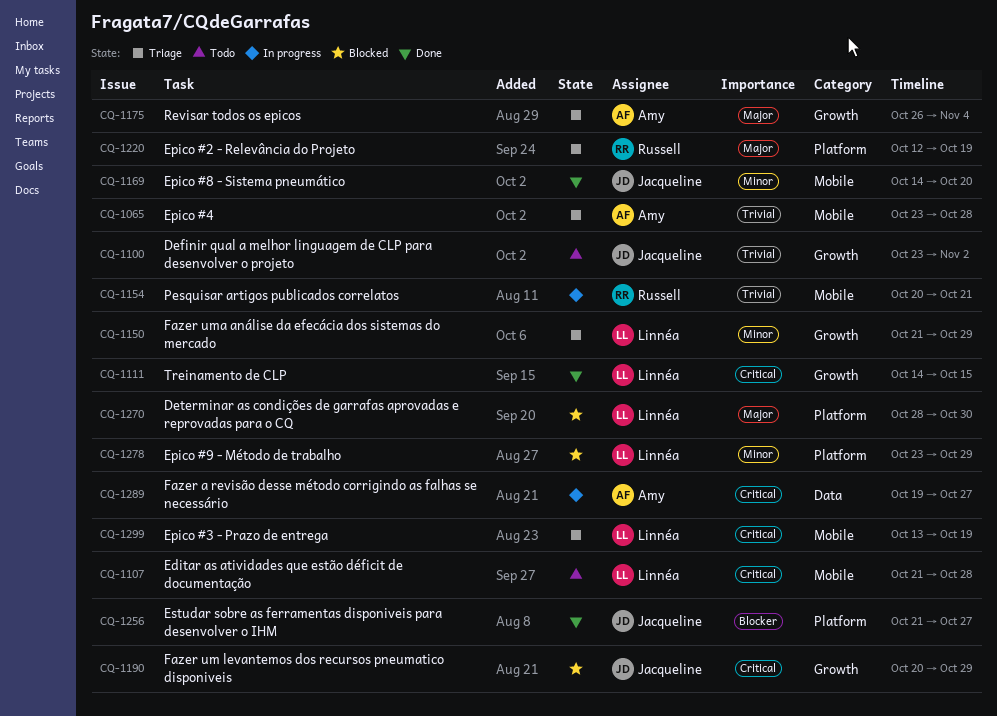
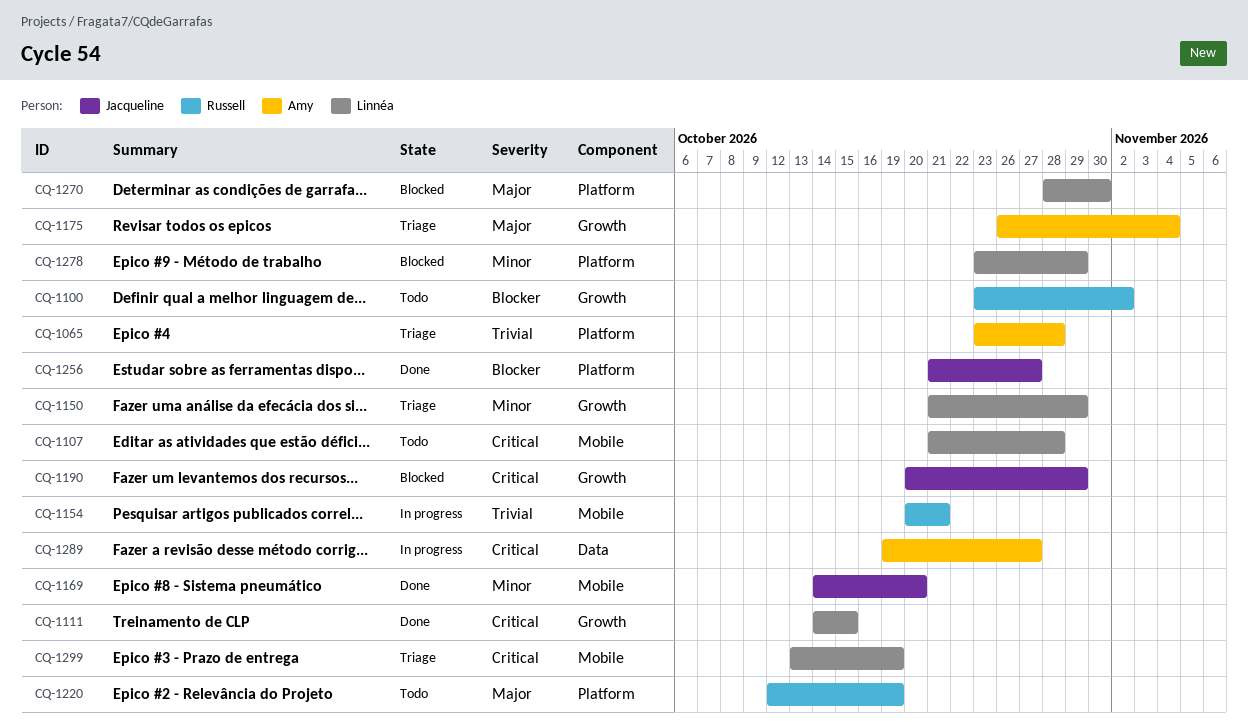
CQ-1065, label: Mobile -> Platform
CQ-1100, owner: Jacqueline -> Russell
CQ-1100, priority: Trivial -> Blocker
CQ-1220, status: Triage -> Todo

